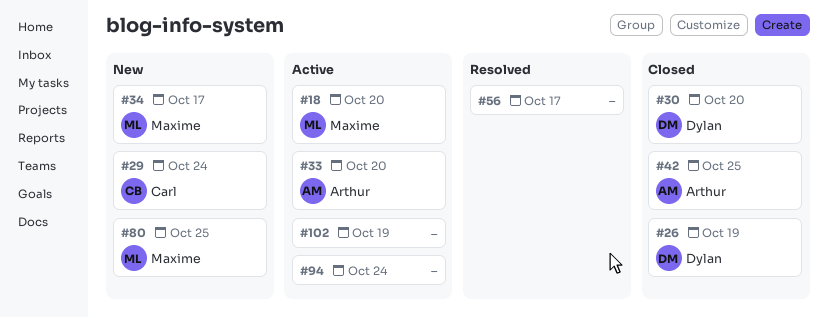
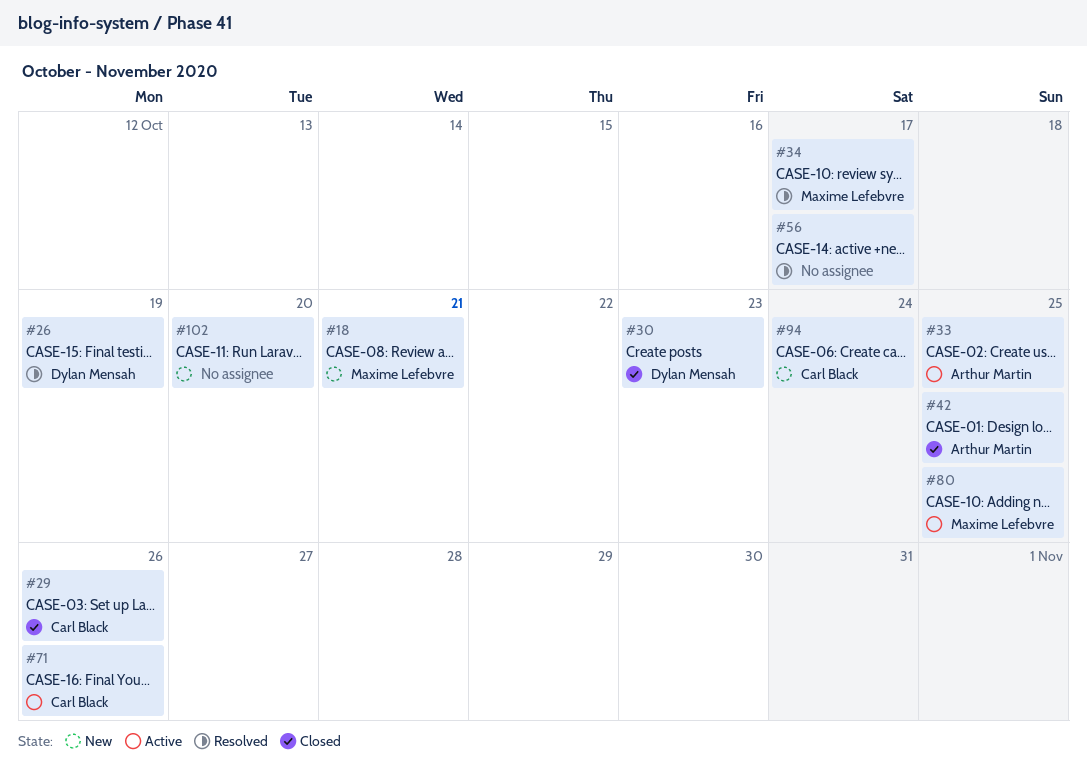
#18, status: Active -> New
#18, due: Oct 20 -> Oct 21
#26, status: Closed -> Resolved
#29, status: New -> Closed
#29, due: Oct 24 -> Oct 26
#30, due: Oct 20 -> Oct 23
#33, due: Oct 20 -> Oct 25
#34, status: New -> Resolved
#71: none -> present
#80, status: New -> Active
#94, status: Active -> New
#94, owner: none -> Carl Black
#102, status: Active -> New
#102, due: Oct 19 -> Oct 20

